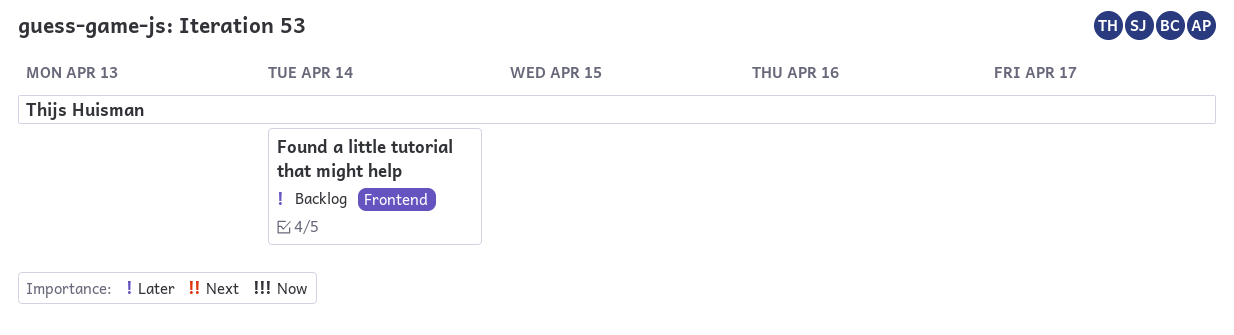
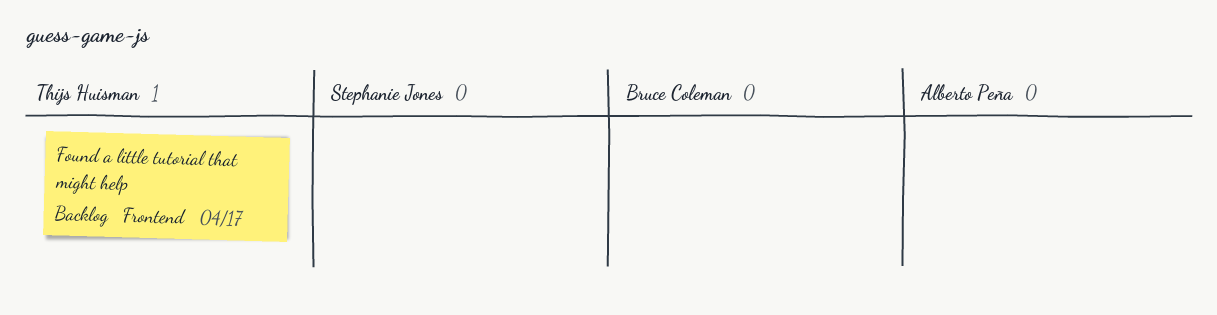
Found a little tutorial that might help, due: Apr 14 -> Apr 17

